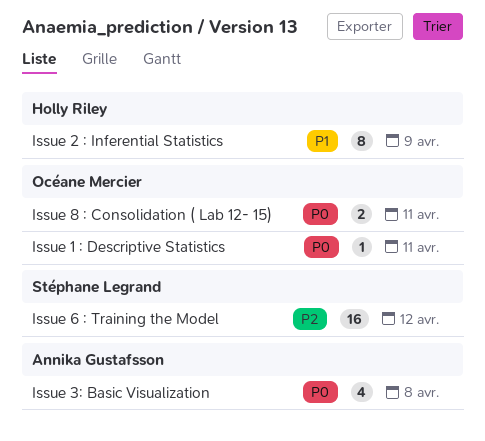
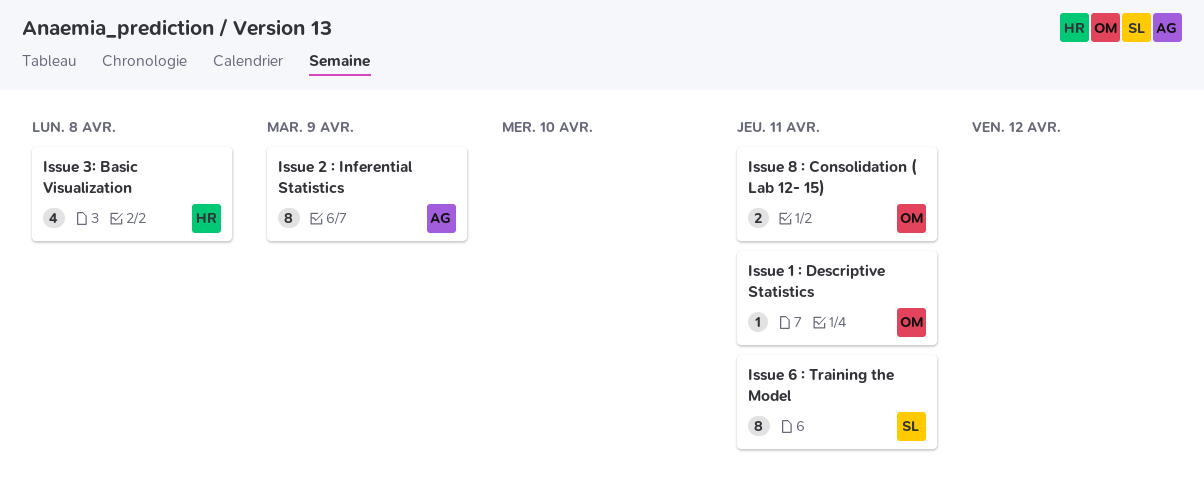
Issue 2 : Inferential Statistics, owner: Holly Riley -> Annika Gustafsson
Issue 3: Basic Visualization, owner: Annika Gustafsson -> Holly Riley
Issue 6 : Training the Model, estimate: 16 -> 8
Issue 6 : Training the Model, due: Apr 12 -> Apr 11

